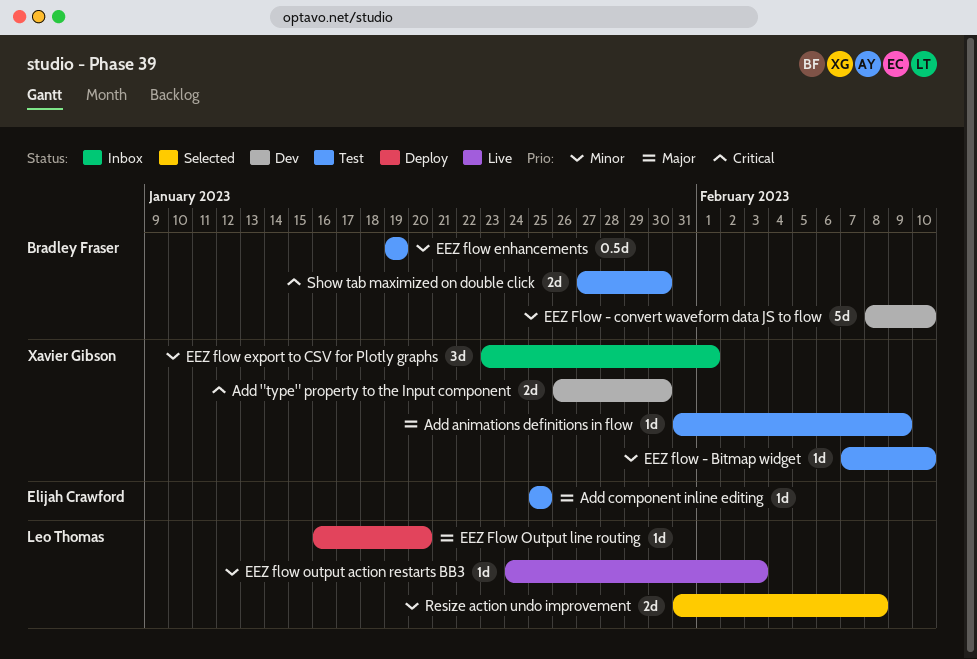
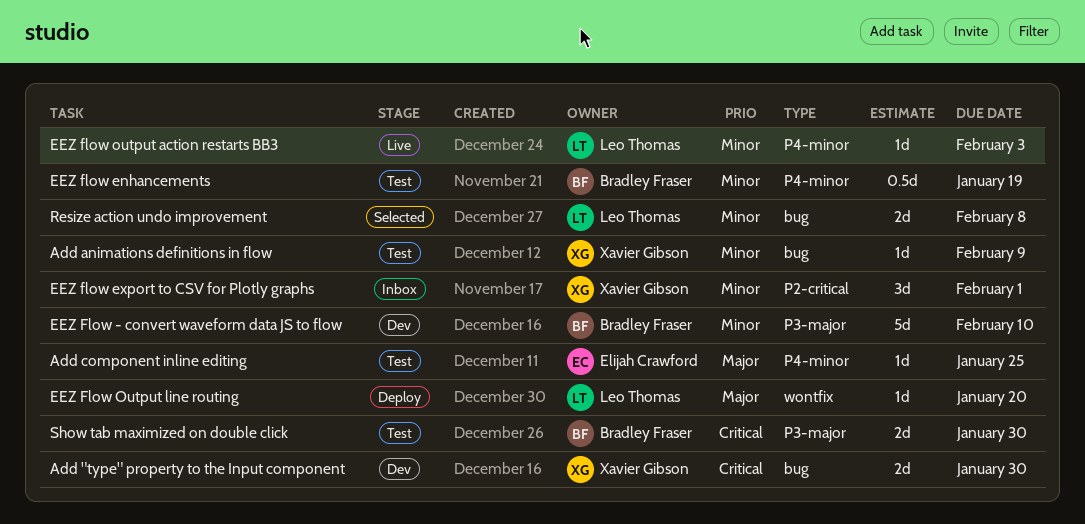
Add animations definitions in flow, priority: Major -> Minor
EEZ flow - Bitmap widget: present -> none

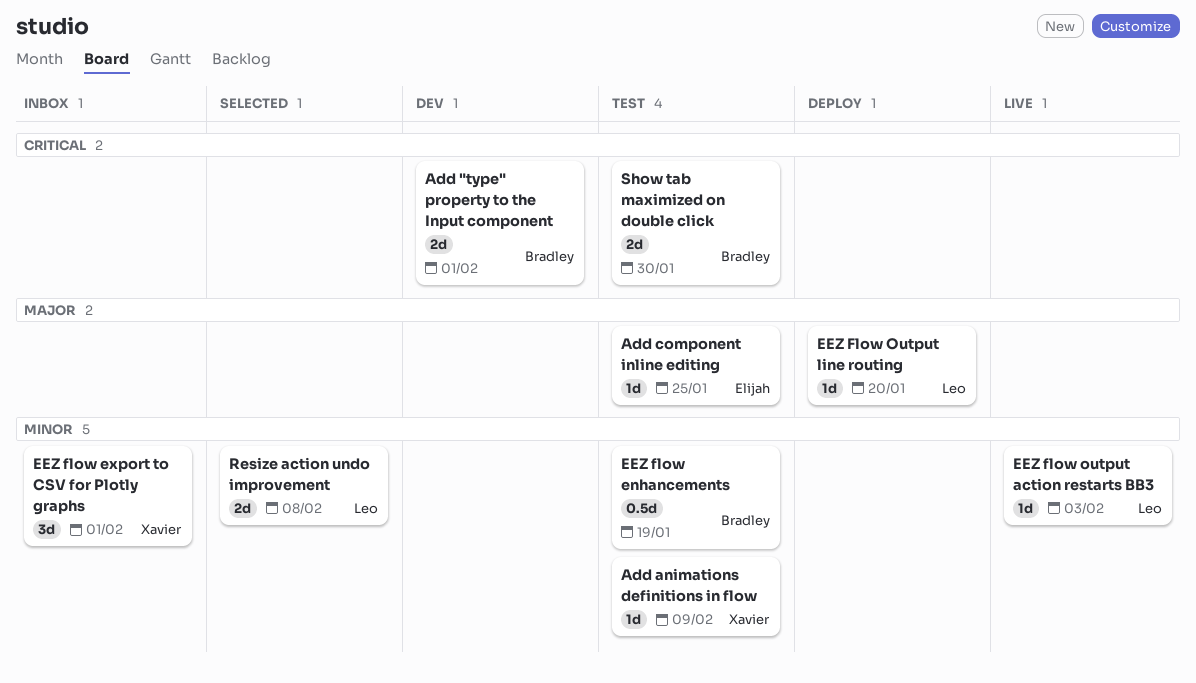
Add "type" property to the Input component, owner: Xavier Gibson -> Bradley Fraser
Add "type" property to the Input component, due: Jan 30 -> Feb 1
EEZ Flow - convert waveform data JS to flow: present -> none

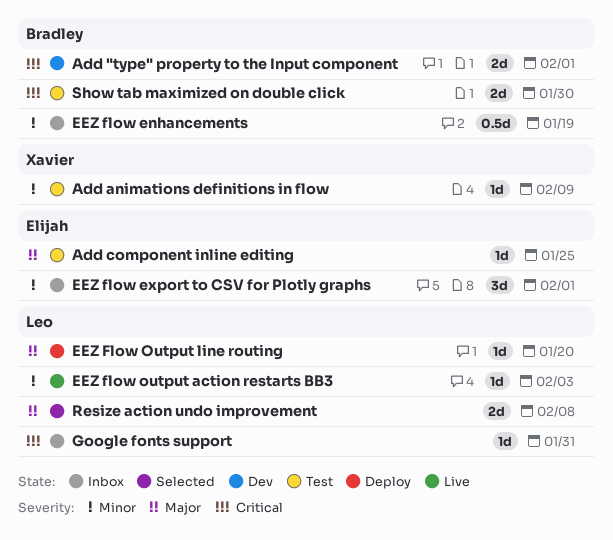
EEZ flow enhancements, status: Test -> Inbox
EEZ flow export to CSV for Plotly graphs, owner: Xavier -> Elijah
Google fonts support: none -> present
Resize action undo improvement, priority: Minor -> Major

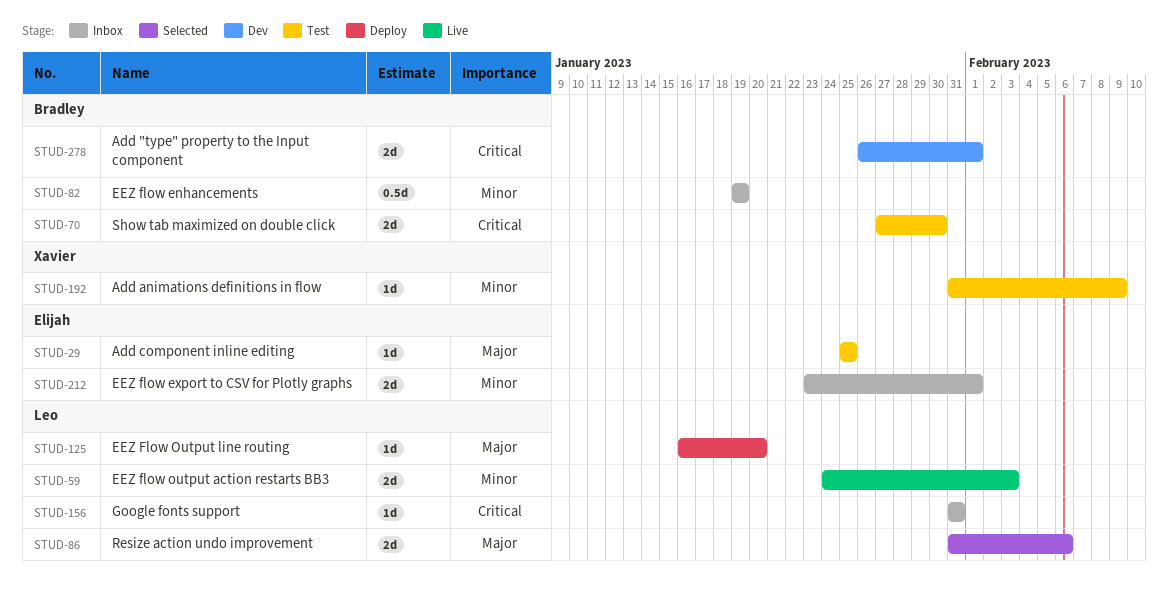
EEZ flow export to CSV for Plotly graphs, estimate: 3d -> 2d
EEZ flow output action restarts BB3, estimate: 1d -> 2d
Resize action undo improvement, due: Feb 8 -> Feb 6

